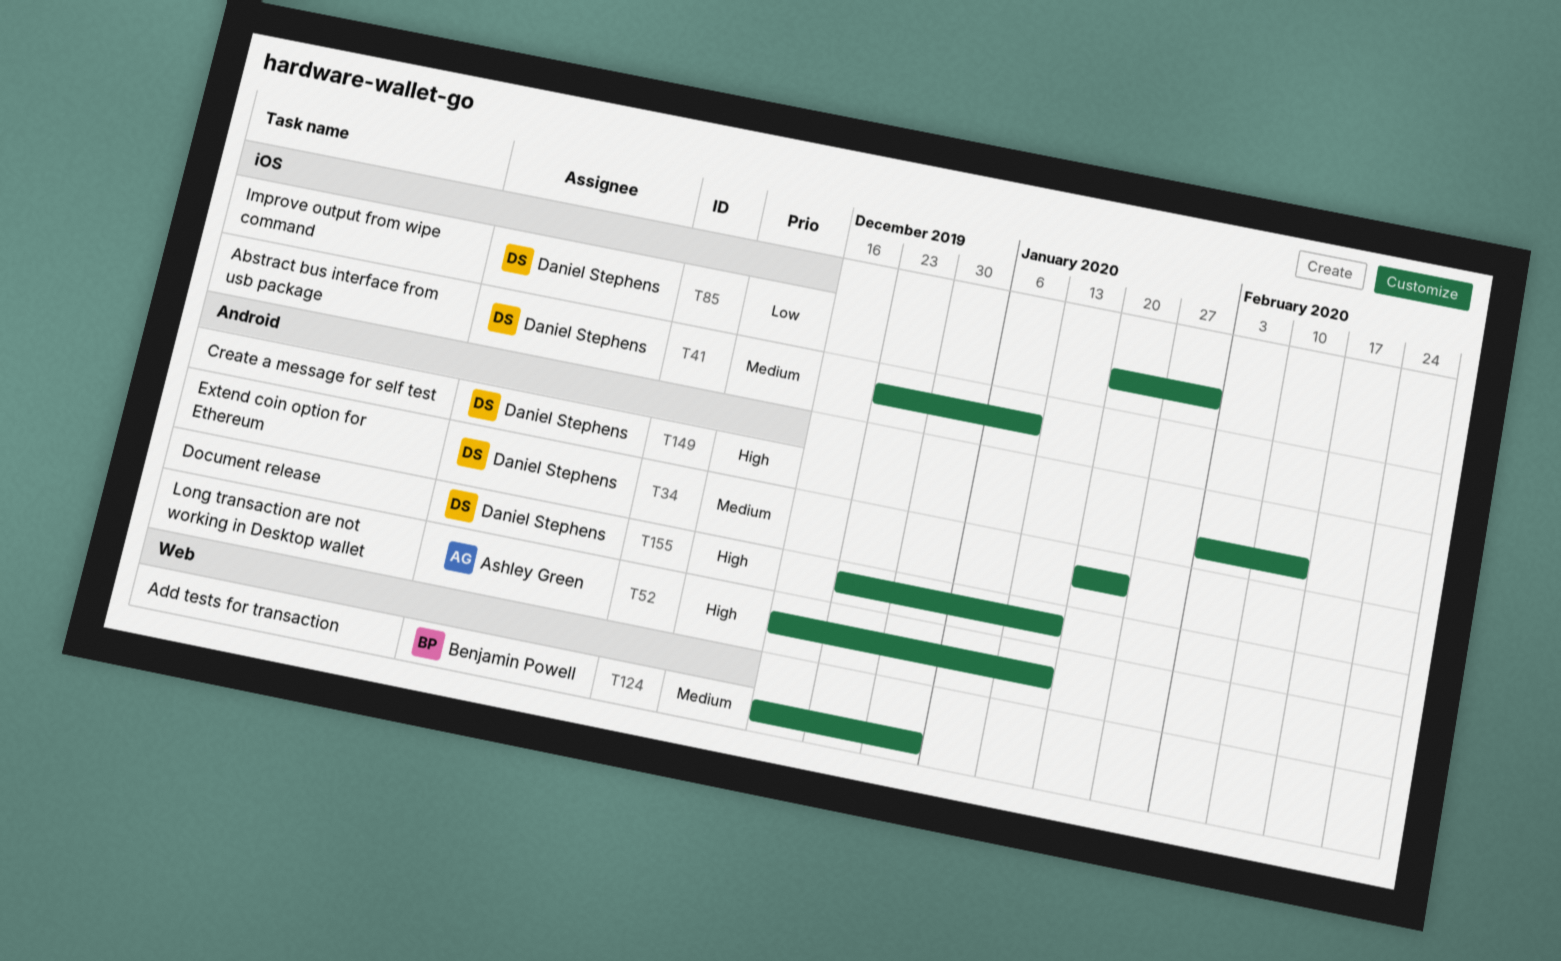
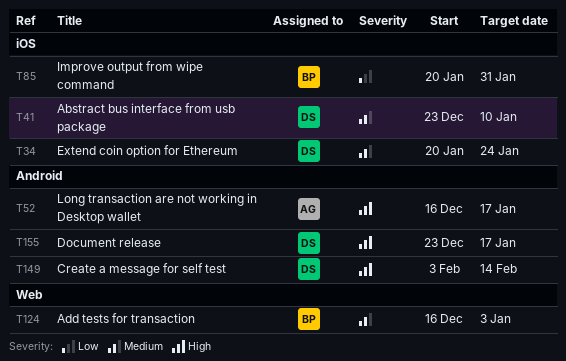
T34, label: Android -> iOS
T85, owner: Daniel Stephens -> Benjamin Powell

